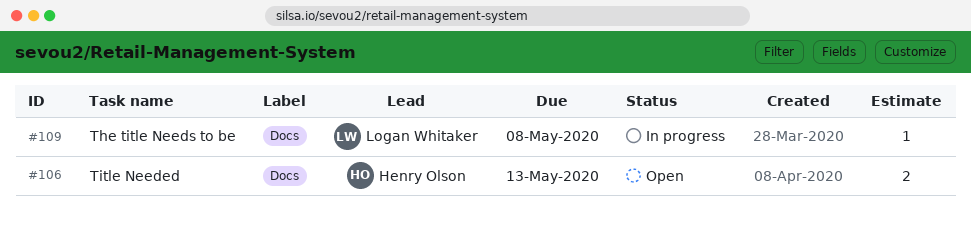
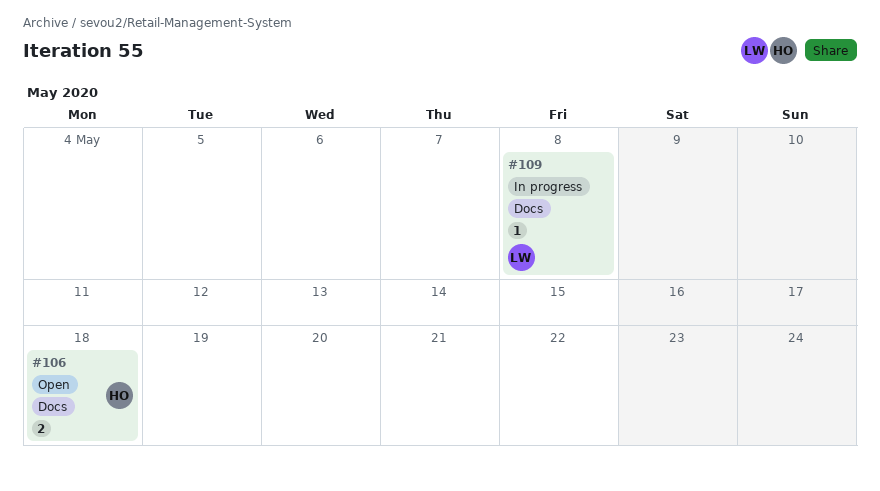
#106, due: May 13 -> May 18

